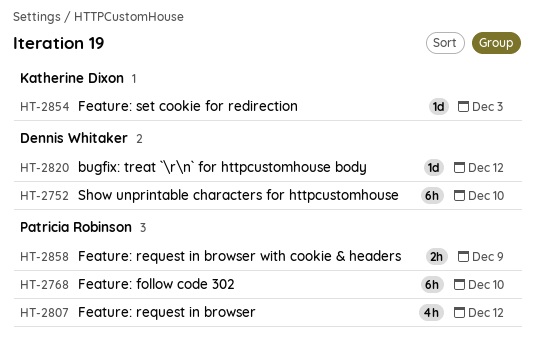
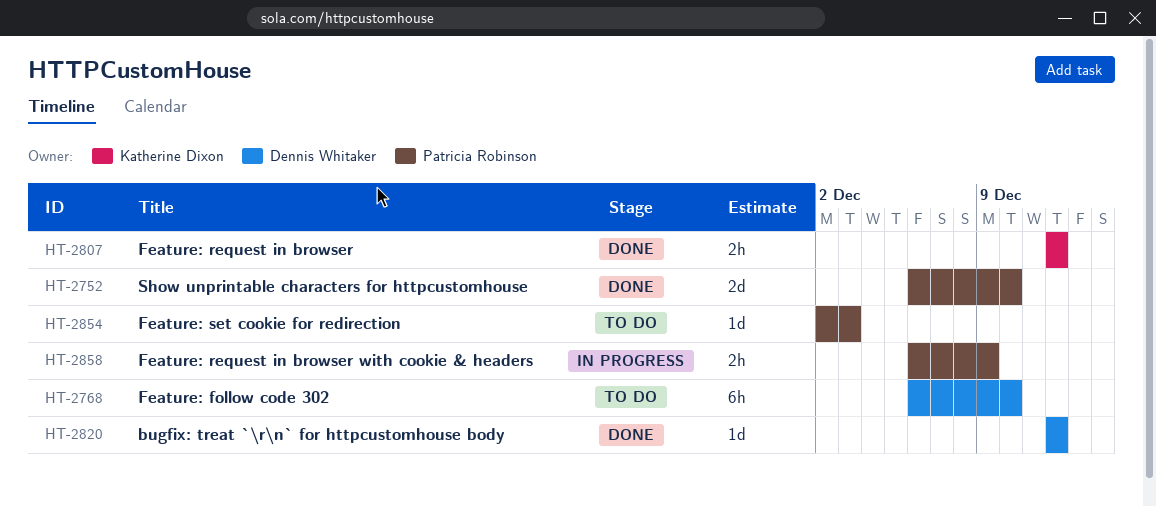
HT-2752, owner: Dennis Whitaker -> Patricia Robinson
HT-2752, estimate: 6h -> 2d
HT-2768, owner: Patricia Robinson -> Dennis Whitaker
HT-2807, owner: Patricia Robinson -> Katherine Dixon
HT-2807, estimate: 4h -> 2h
HT-2854, owner: Katherine Dixon -> Patricia Robinson

